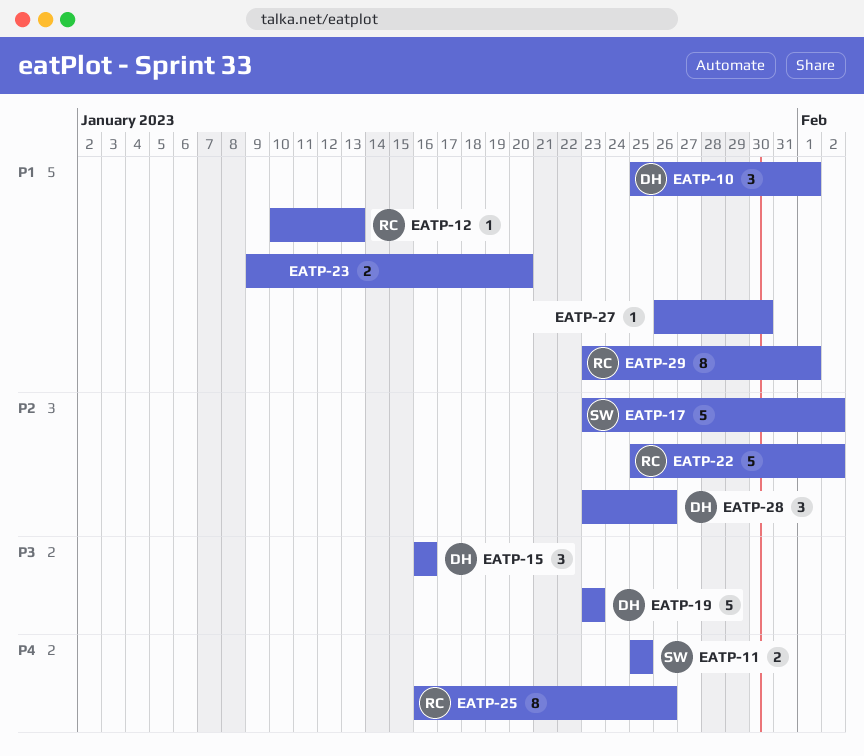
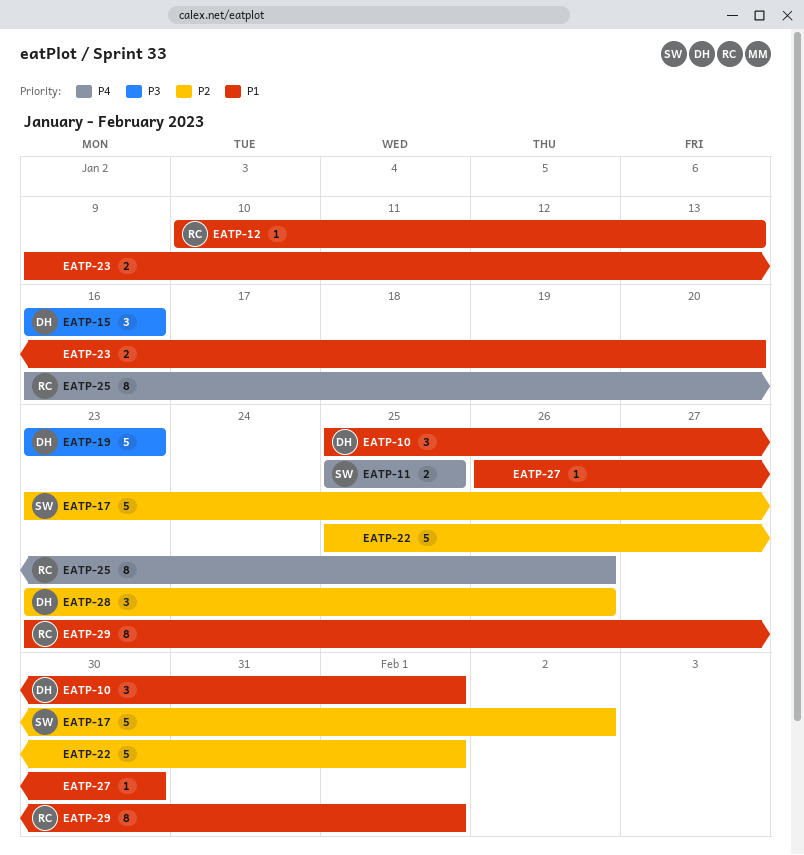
EATP-22, owner: RC -> none
EATP-22, due: Feb 2 -> Feb 1

